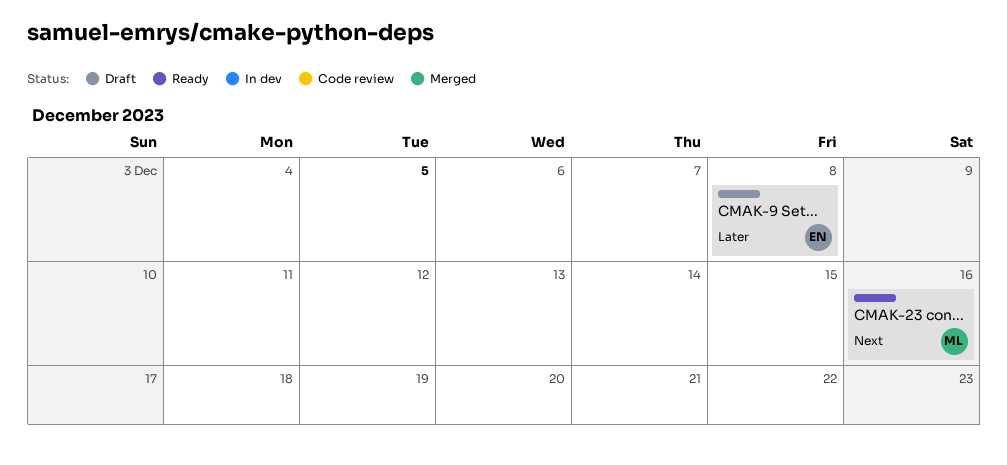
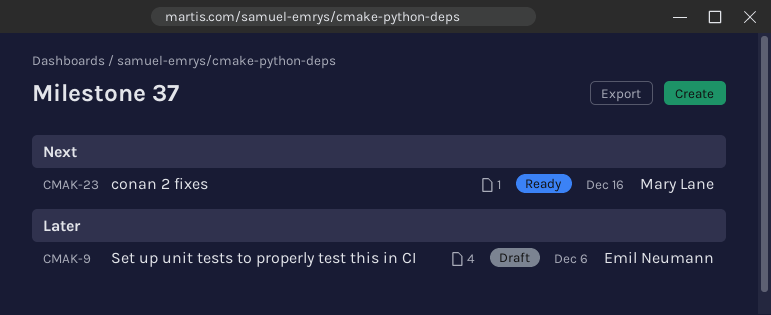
CMAK-9, due: Dec 8 -> Dec 6

